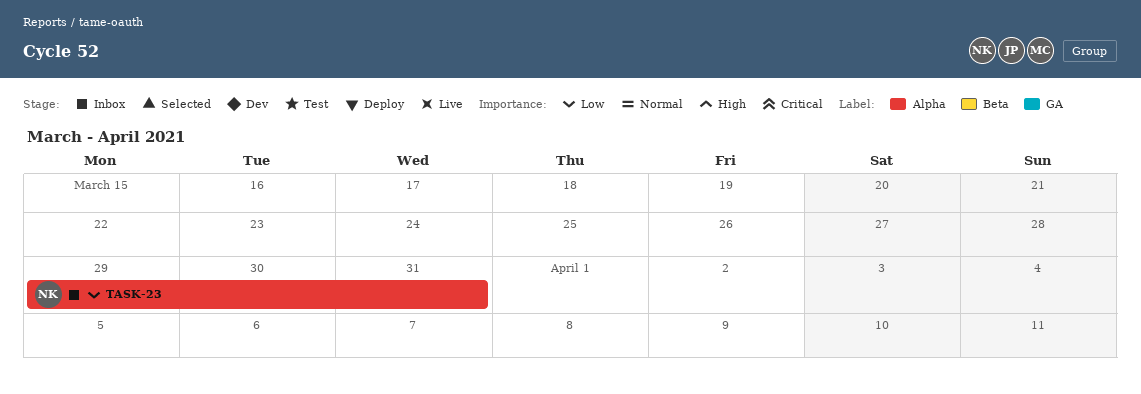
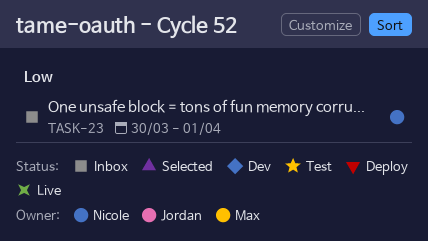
TASK-23, start: Mar 29 -> Mar 30
TASK-23, due: Mar 31 -> Apr 1

